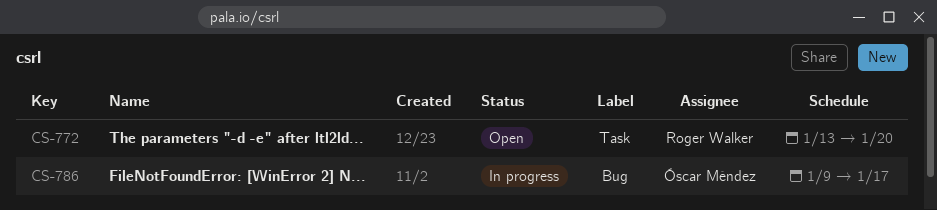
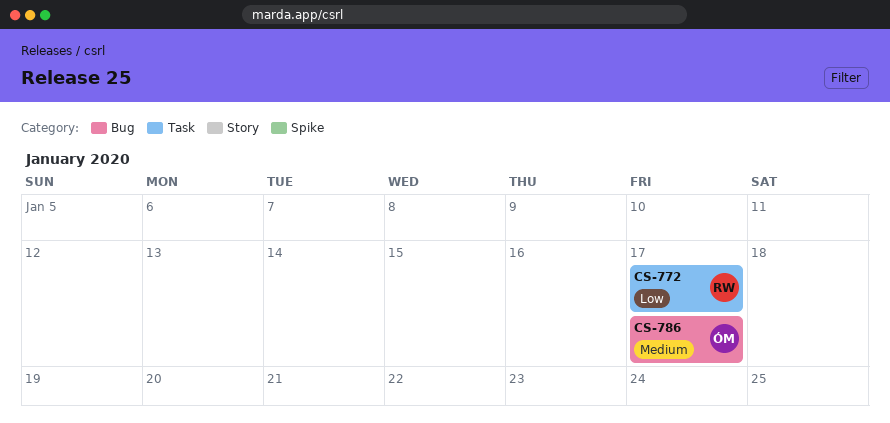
CS-772, due: Jan 20 -> Jan 17

